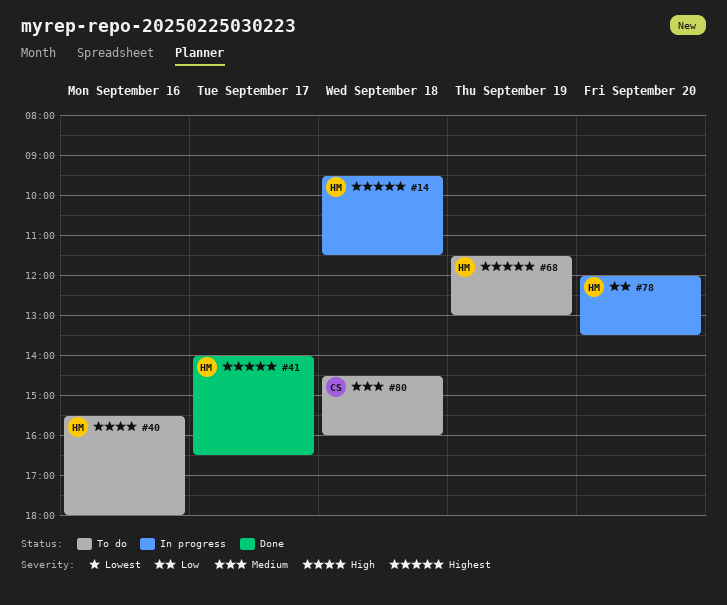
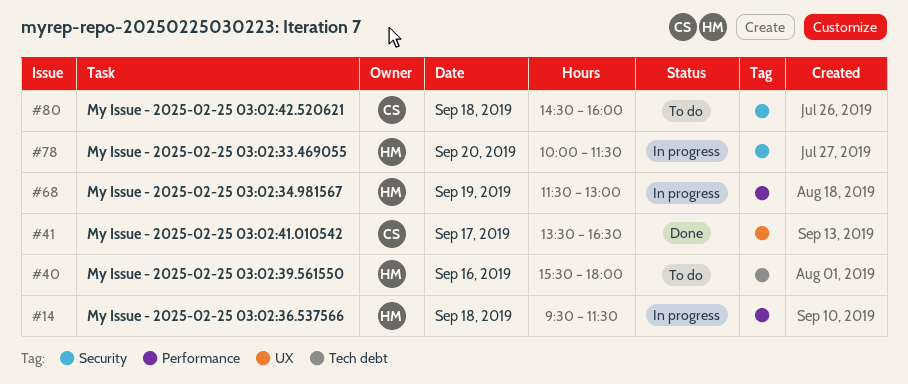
#41, owner: HM -> CS
#41, begins: 14:00 -> 13:30
#68, status: To do -> In progress
#78, begins: 12:00 -> 10:00
#78, ends: 13:30 -> 11:30

